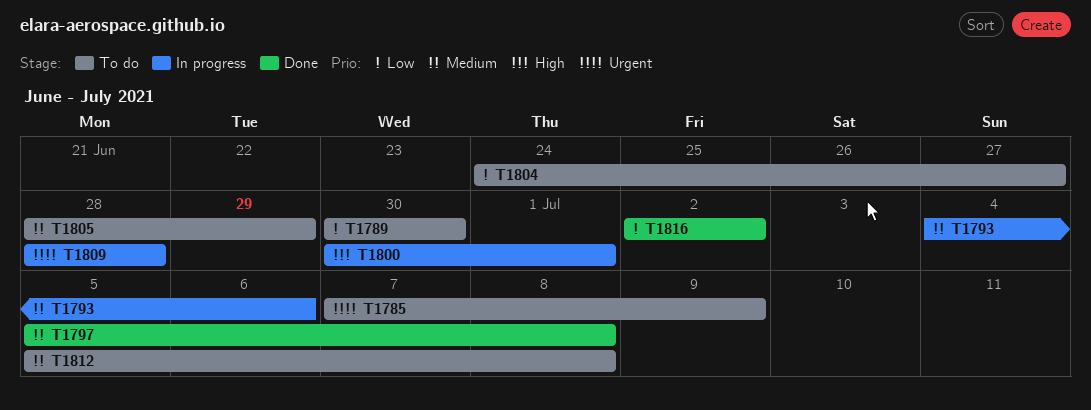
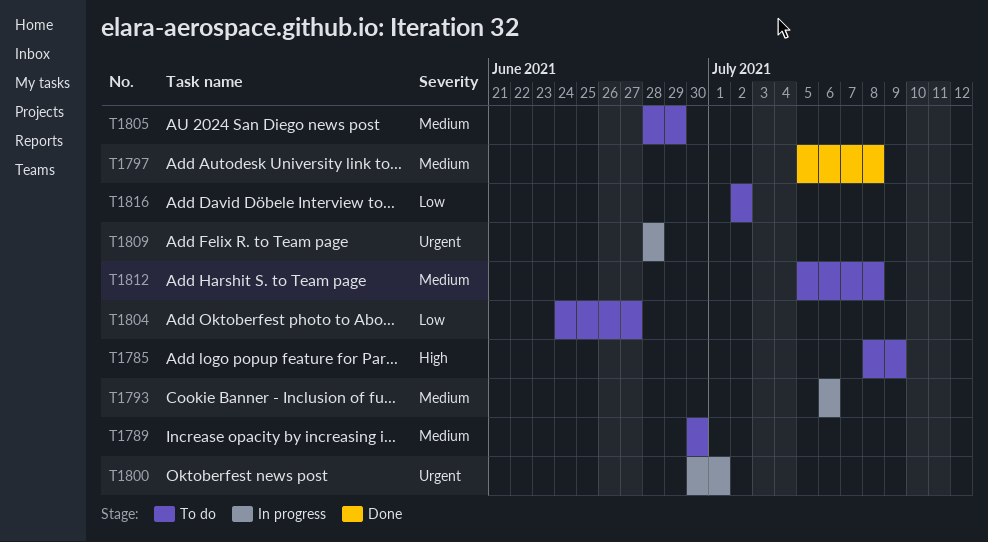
T1785, priority: Urgent -> High
T1785, start: Jul 7 -> Jul 8
T1789, priority: Low -> Medium
T1793, start: Jul 4 -> Jul 6
T1800, priority: High -> Urgent
T1816, status: Done -> To do

